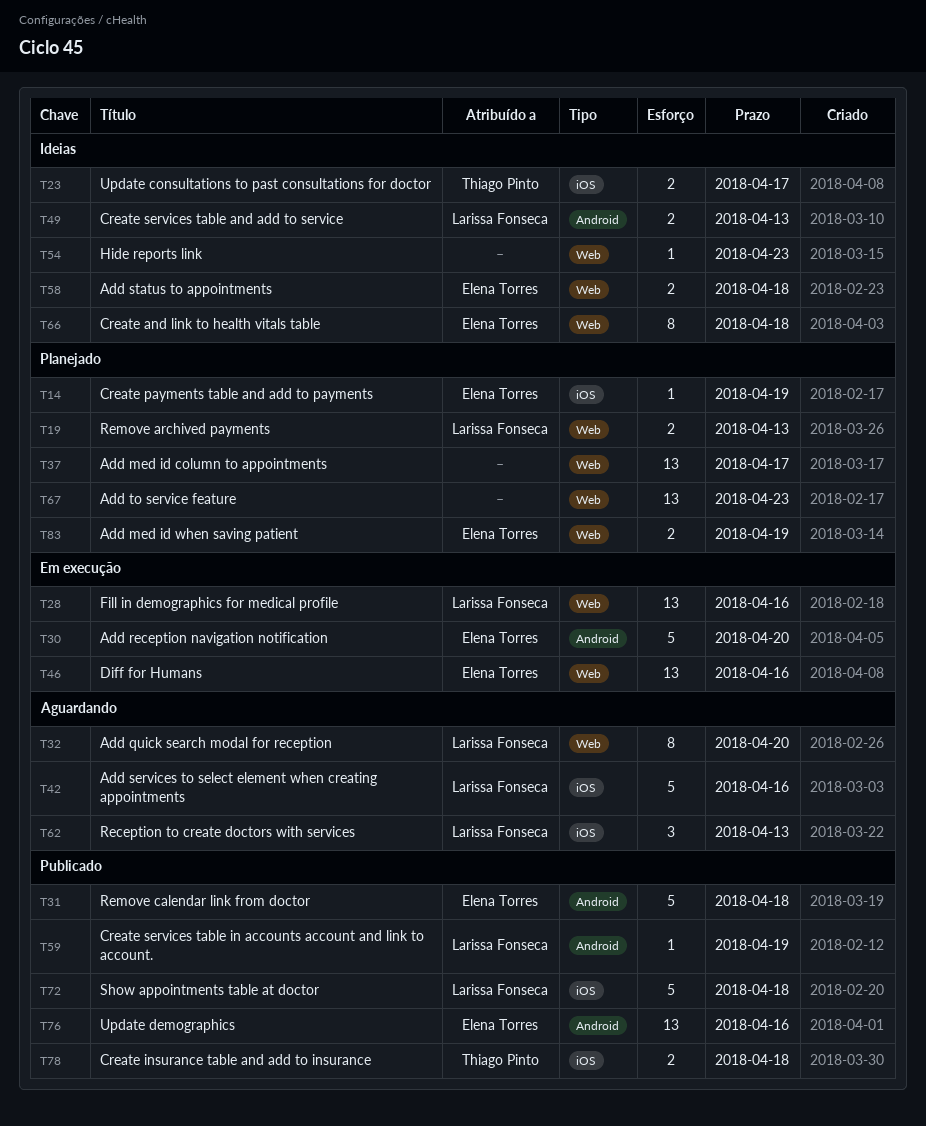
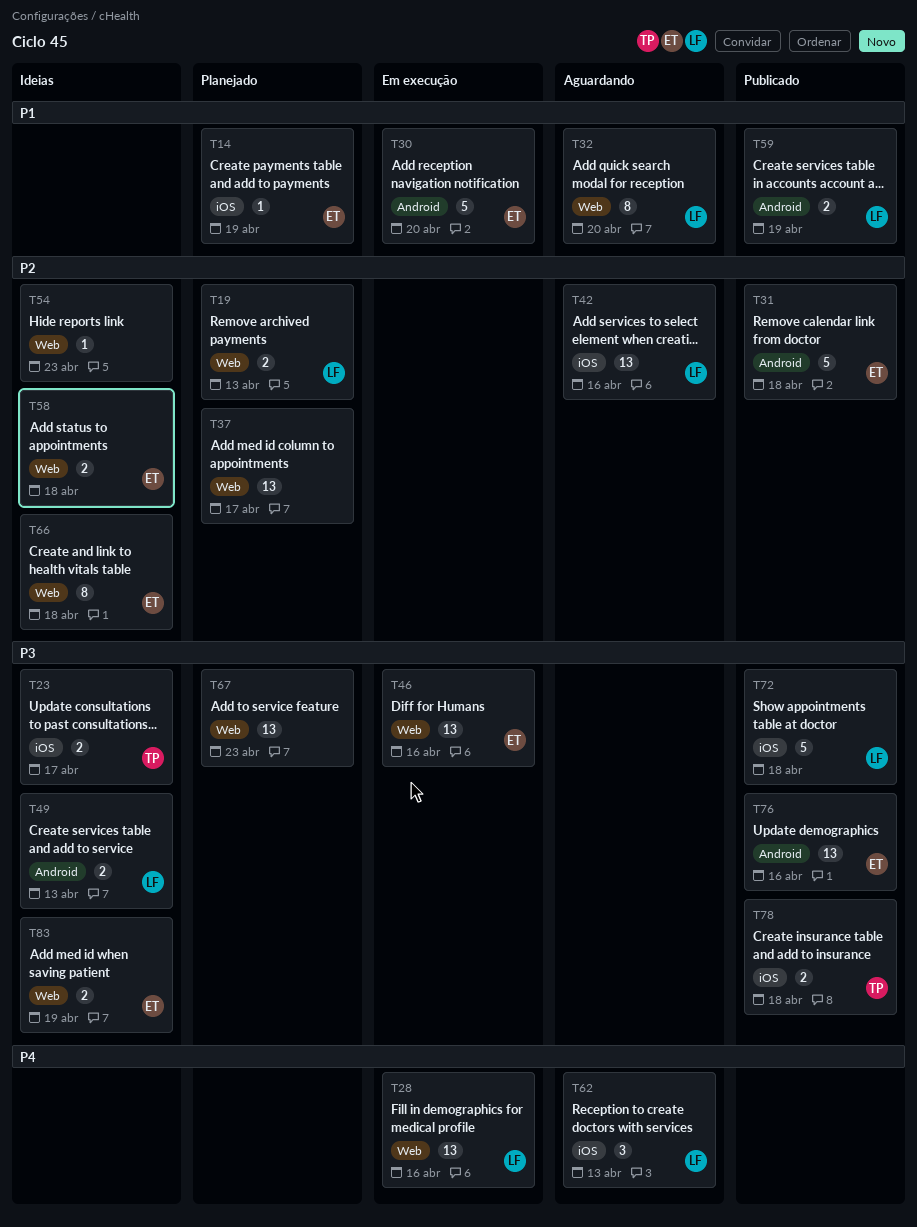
T42, estimate: 5 -> 13
T59, estimate: 1 -> 2
T83, status: Planejado -> Ideias

